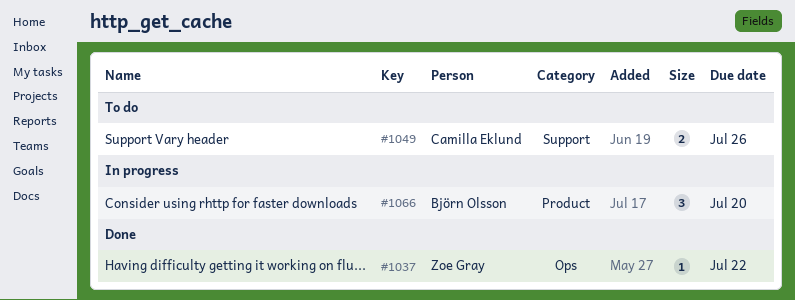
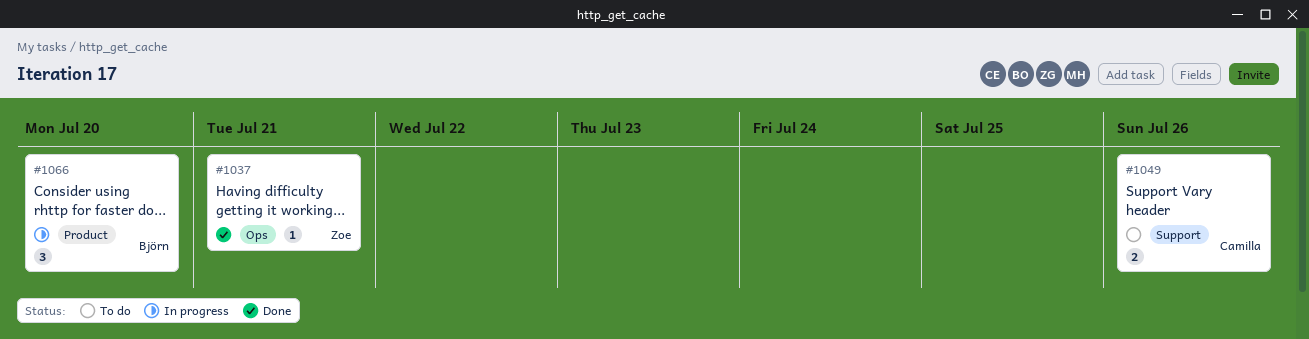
#1037, due: Jul 22 -> Jul 21

